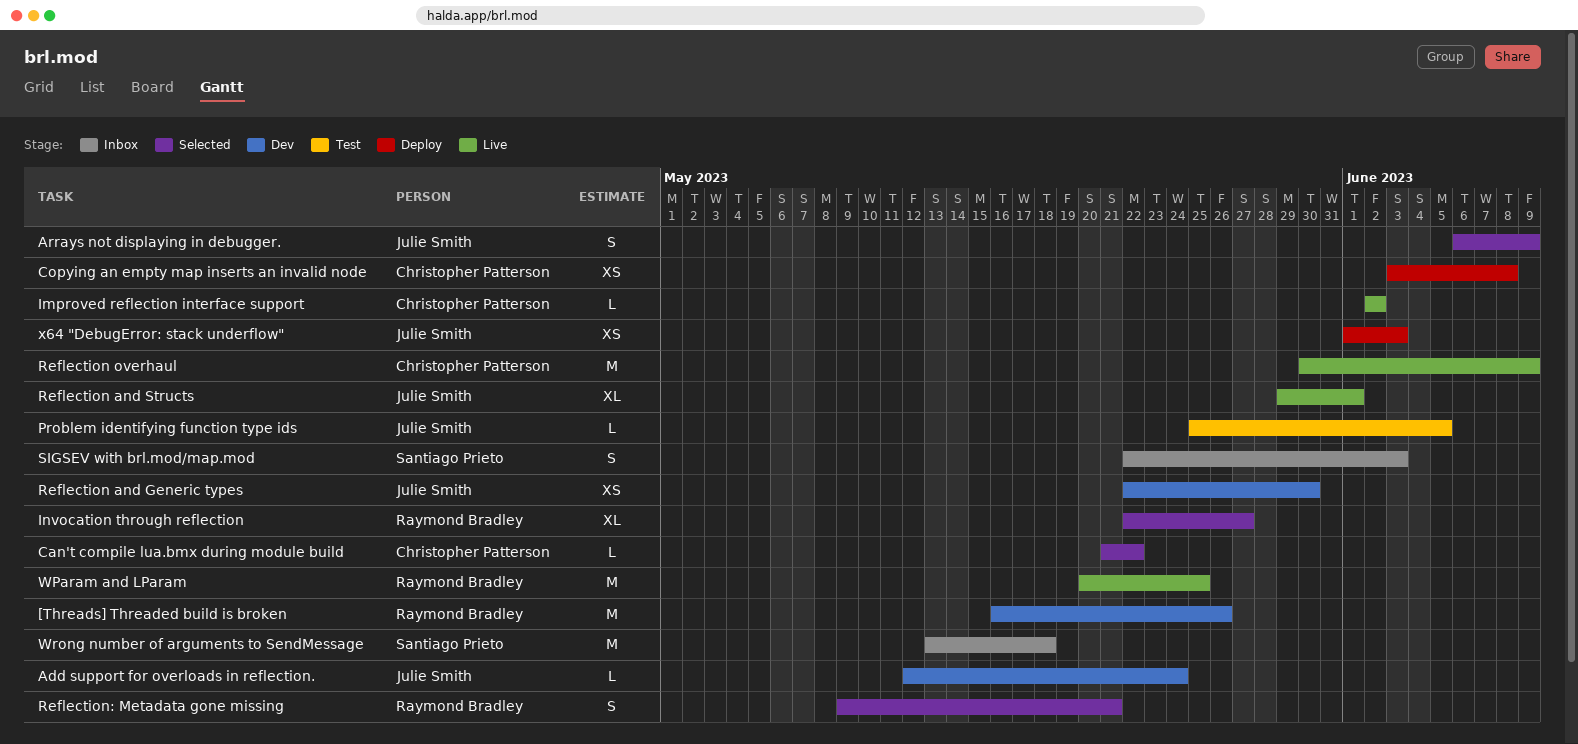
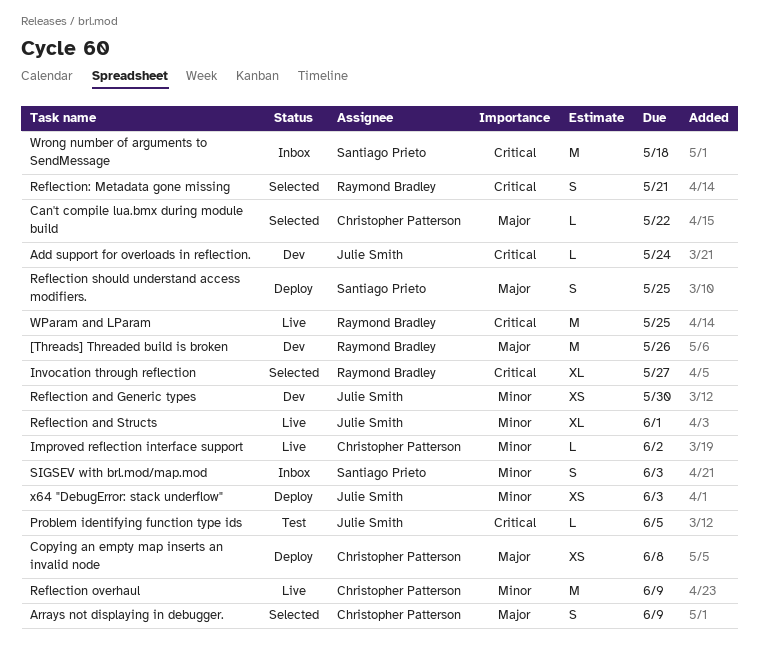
Arrays not displaying in debugger., owner: Julie Smith -> Christopher Patterson
Reflection should understand access modifiers.: none -> present

